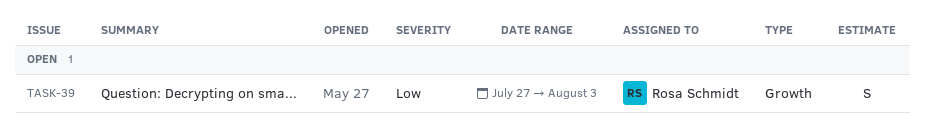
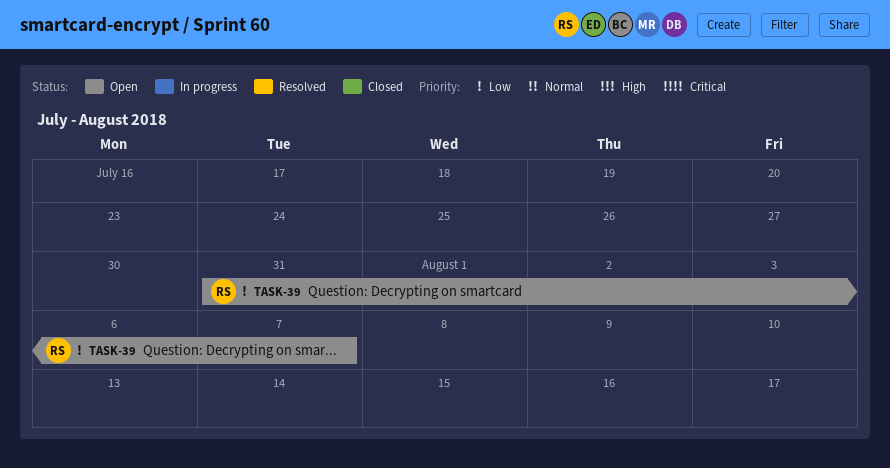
TASK-39, start: Jul 27 -> Jul 31
TASK-39, due: Aug 3 -> Aug 7

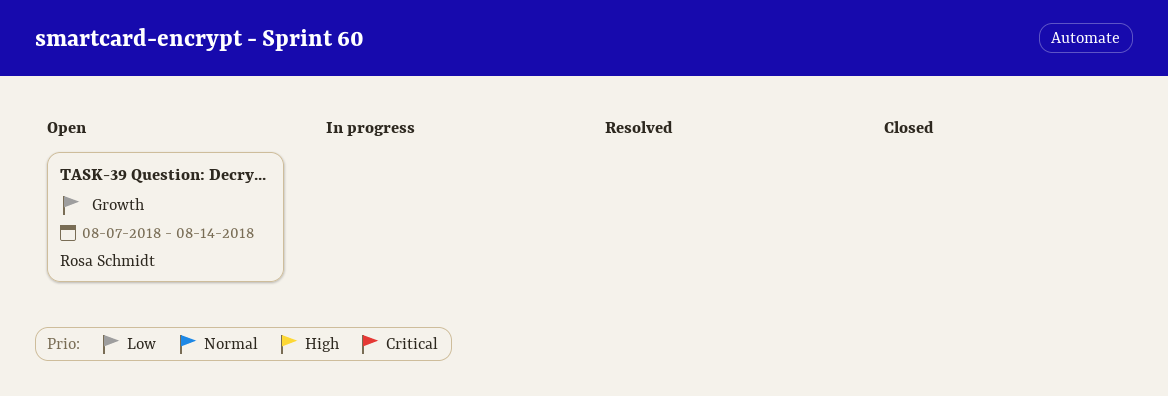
TASK-39, start: Jul 31 -> Aug 7
TASK-39, due: Aug 7 -> Aug 14

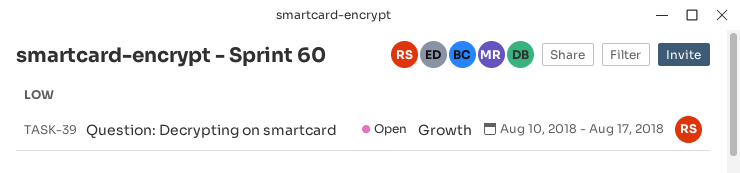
TASK-39, start: Aug 7 -> Aug 10
TASK-39, due: Aug 14 -> Aug 17

